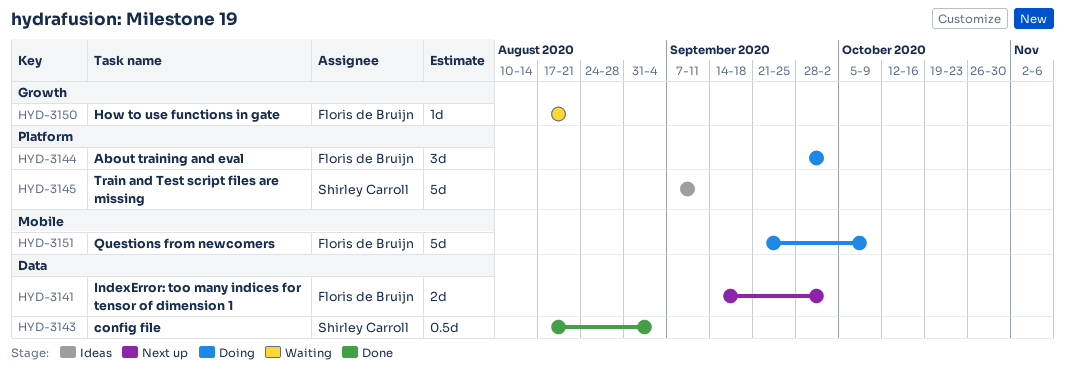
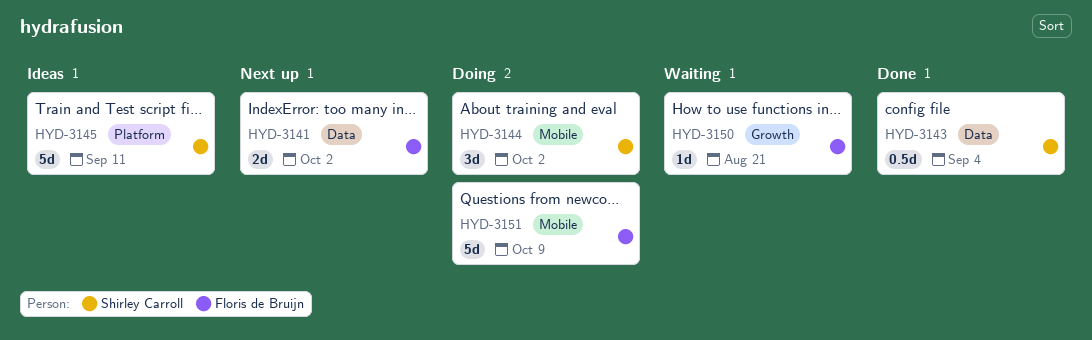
HYD-3144, owner: Floris de Bruijn -> Shirley Carroll
HYD-3144, label: Platform -> Mobile

